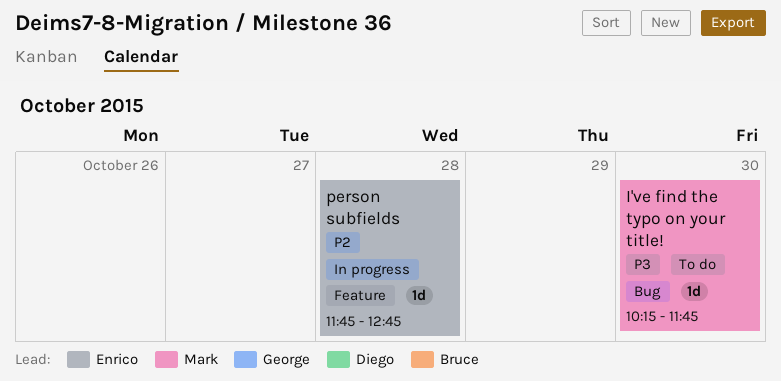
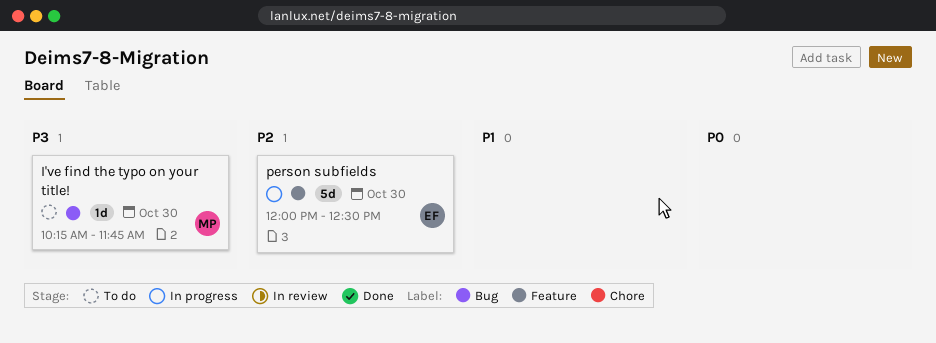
person subfields, estimate: 1d -> 5d
person subfields, day: Oct 28 -> Oct 30
person subfields, begins: 11:45 -> 12:00
person subfields, ends: 12:45 -> 12:30

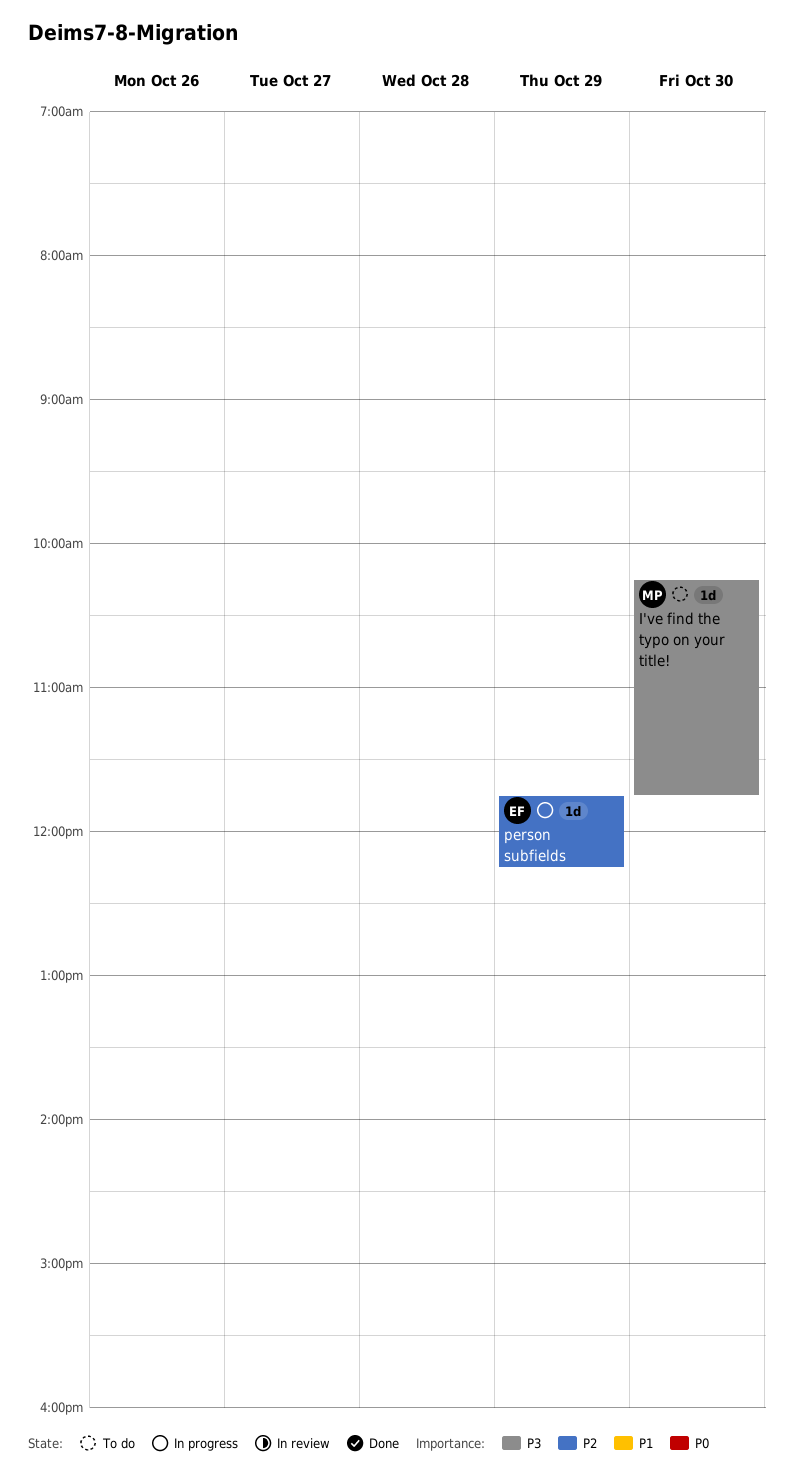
person subfields, estimate: 5d -> 1d
person subfields, day: Oct 30 -> Oct 29
person subfields, begins: 12:00 -> 11:45
person subfields, ends: 12:30 -> 12:15

